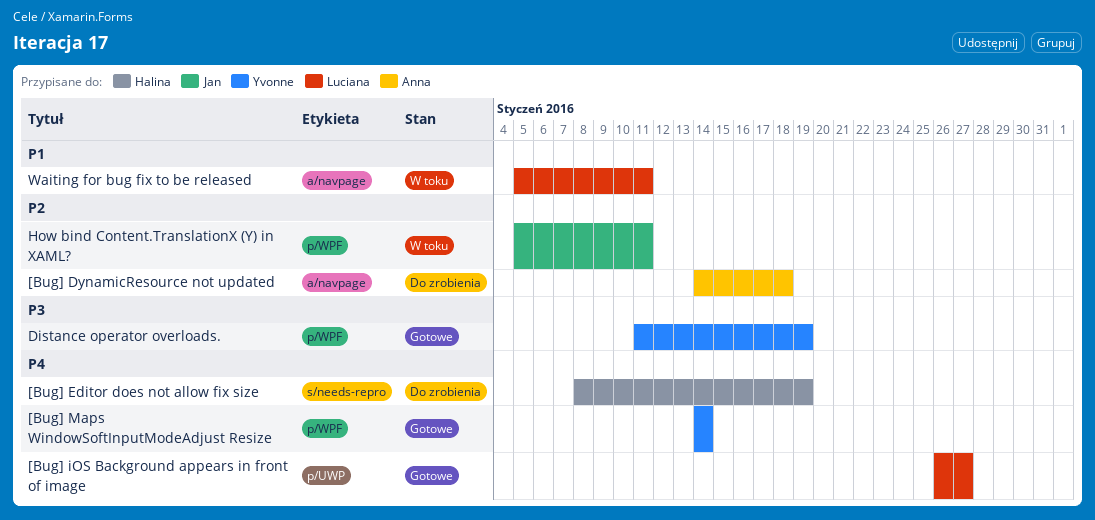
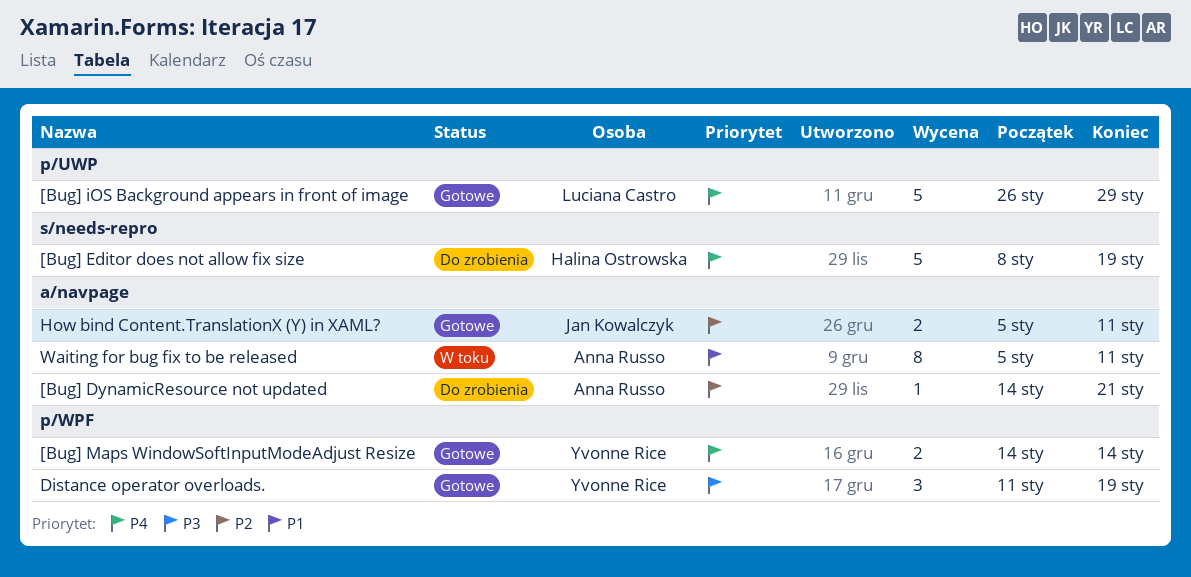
[Bug] DynamicResource not updated, due: Jan 18 -> Jan 21
[Bug] iOS Background appears in front of image, due: Jan 27 -> Jan 29
How bind Content.TranslationX (Y) in XAML?, status: W toku -> Gotowe
How bind Content.TranslationX (Y) in XAML?, label: p/WPF -> a/navpage
Waiting for bug fix to be released, owner: Luciana Castro -> Anna Russo

